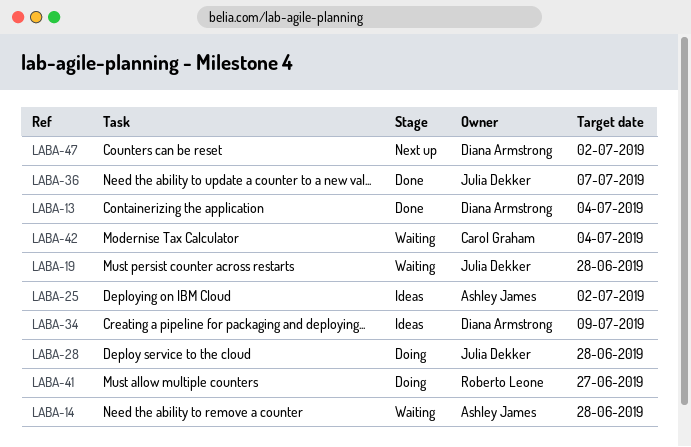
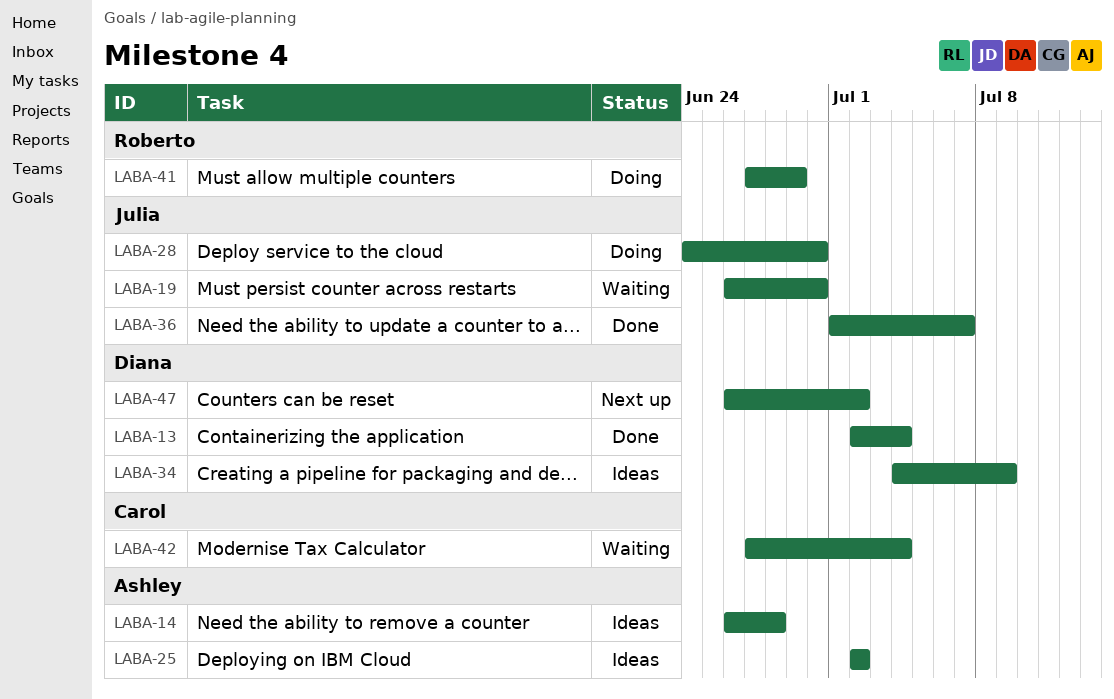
LABA-14, status: Waiting -> Ideas
LABA-19, due: Jun 28 -> Jun 30
LABA-28, due: Jun 28 -> Jun 30
LABA-41, due: Jun 27 -> Jun 29

